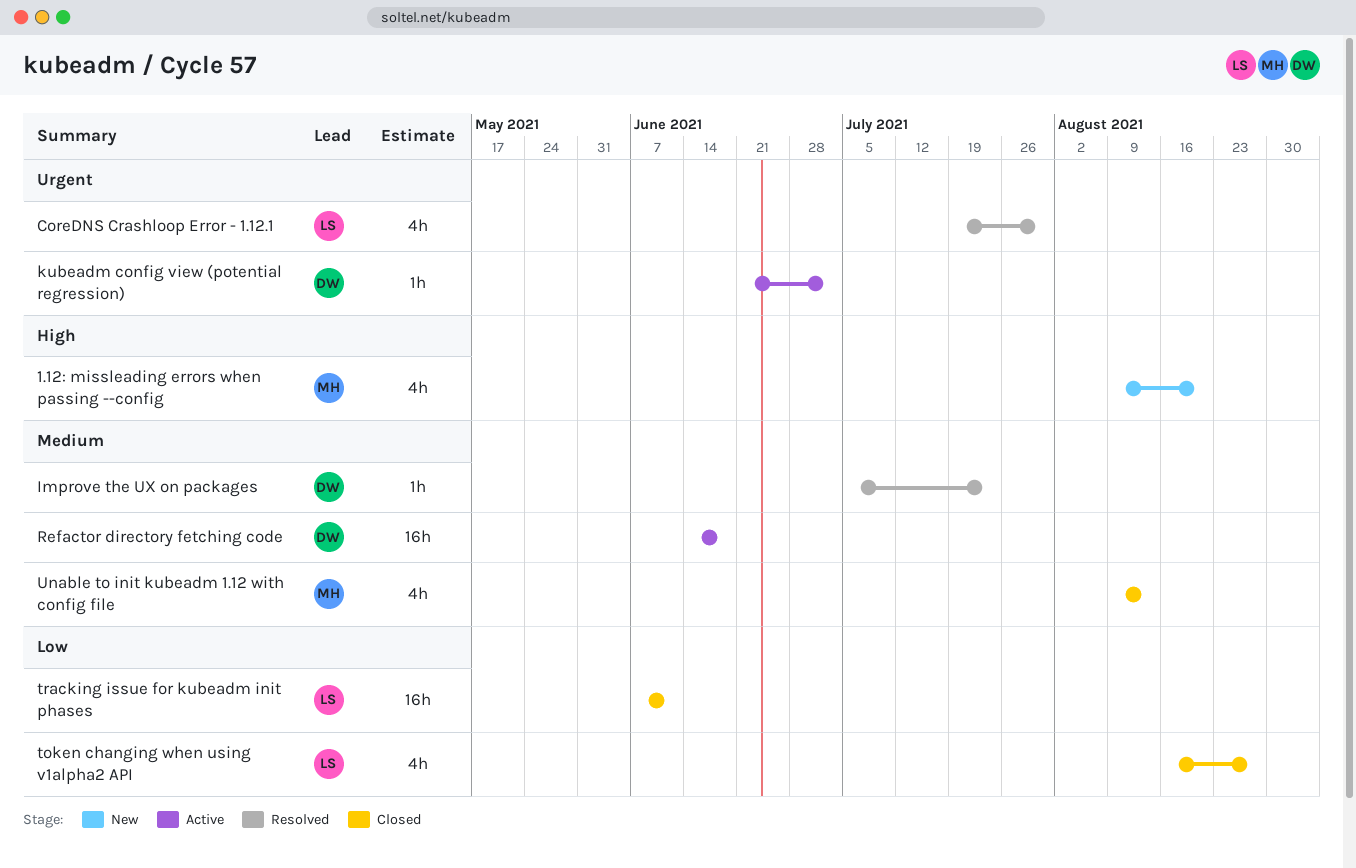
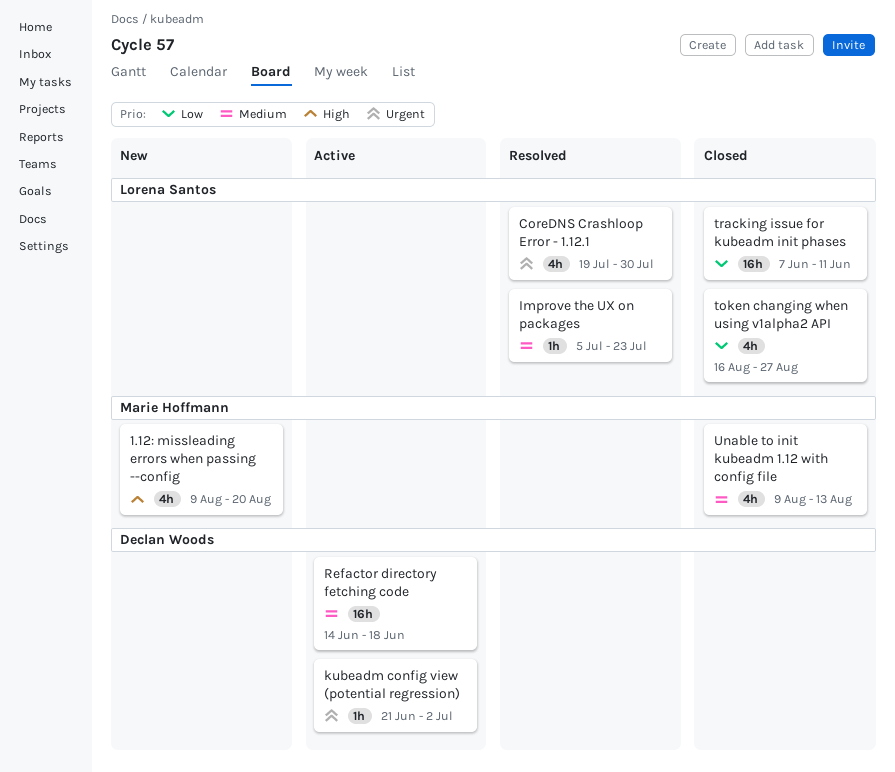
Improve the UX on packages, owner: Declan Woods -> Lorena Santos

